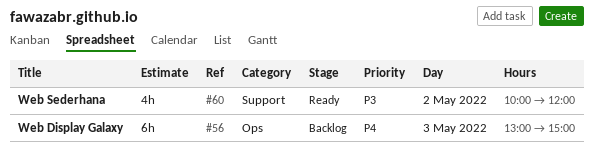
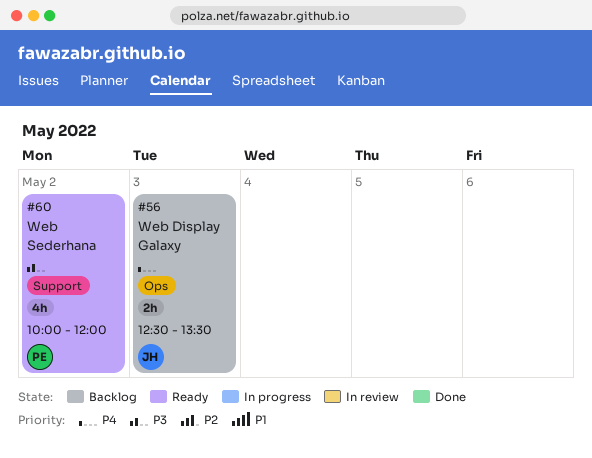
#56, estimate: 6h -> 2h
#56, begins: 13:00 -> 12:30
#56, ends: 15:00 -> 13:30

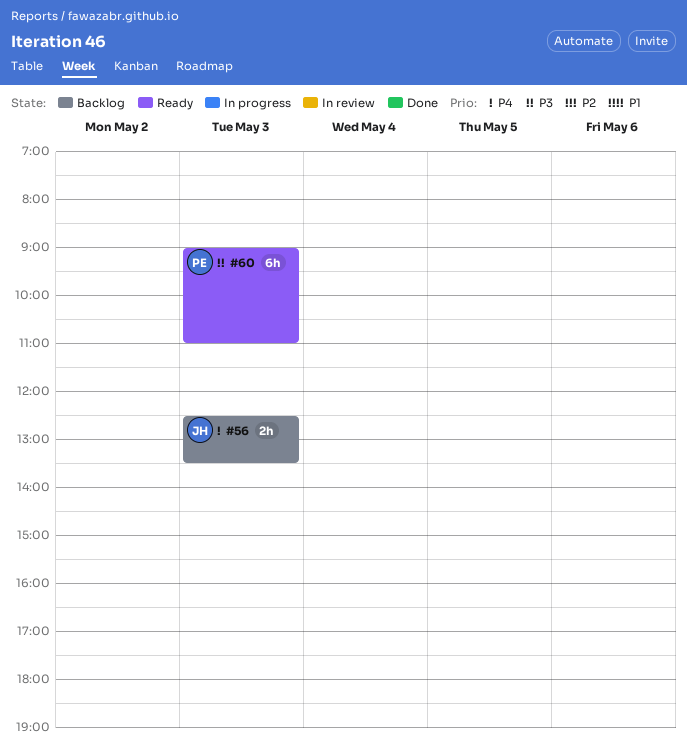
#60, estimate: 4h -> 6h
#60, day: May 2 -> May 3
#60, begins: 10:00 -> 09:00
#60, ends: 12:00 -> 11:00

